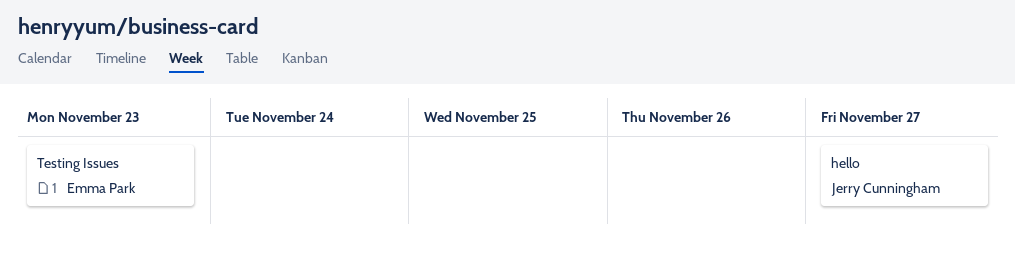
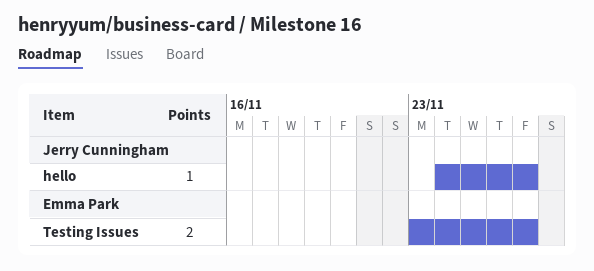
Testing Issues, due: Nov 23 -> Nov 27

